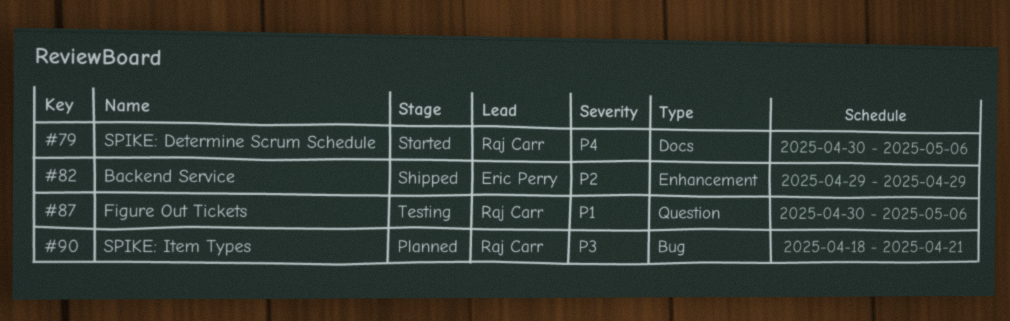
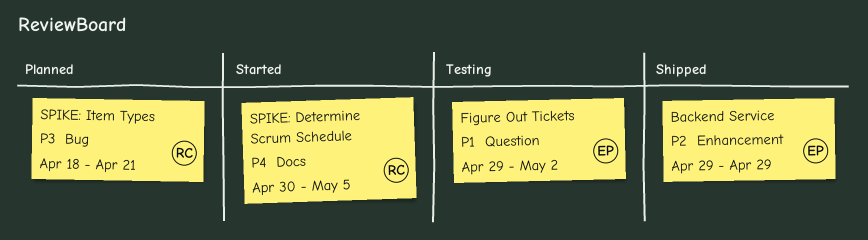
Figure Out Tickets, owner: Raj Carr -> Eric Perry
Figure Out Tickets, start: Apr 30 -> Apr 29
Figure Out Tickets, due: May 6 -> May 2
SPIKE: Determine Scrum Schedule, due: May 6 -> May 5

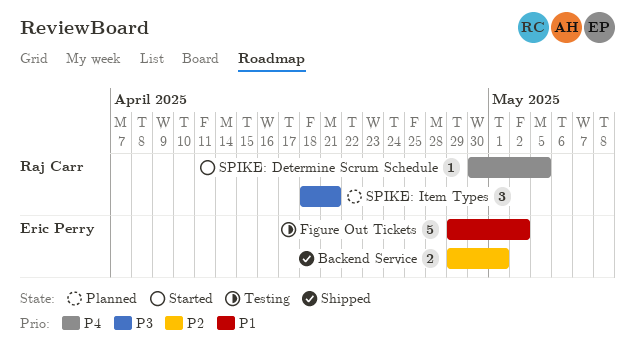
Backend Service, due: Apr 29 -> May 1

